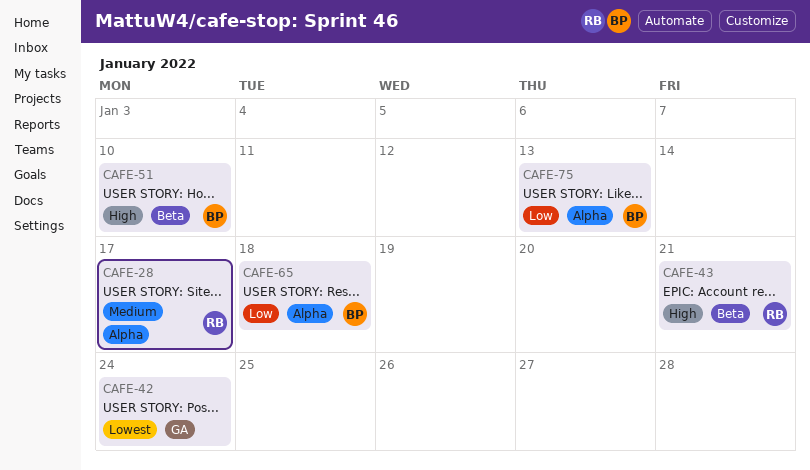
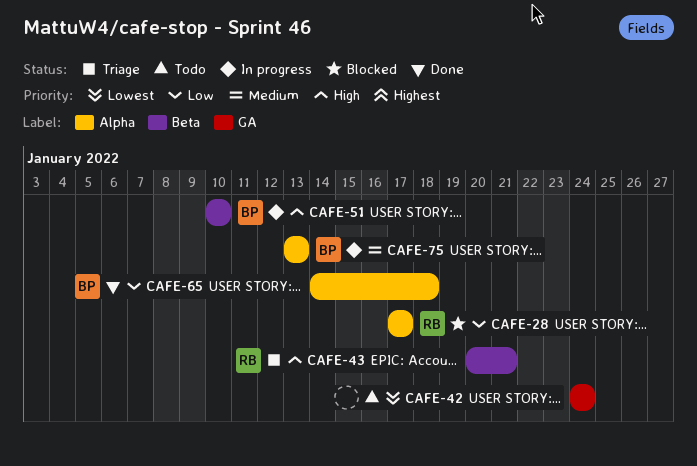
CAFE-28, priority: Medium -> Low
CAFE-75, priority: Low -> Medium

